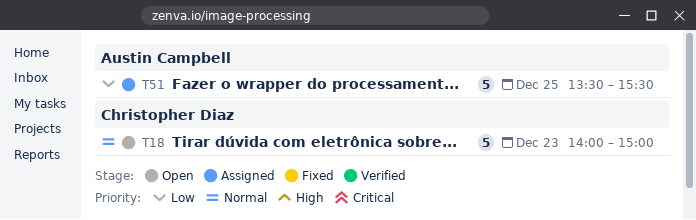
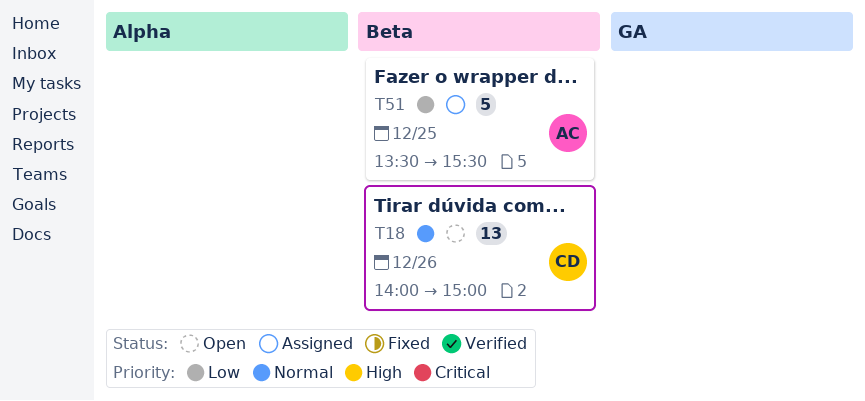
T18, estimate: 5 -> 13
T18, day: Dec 23 -> Dec 26

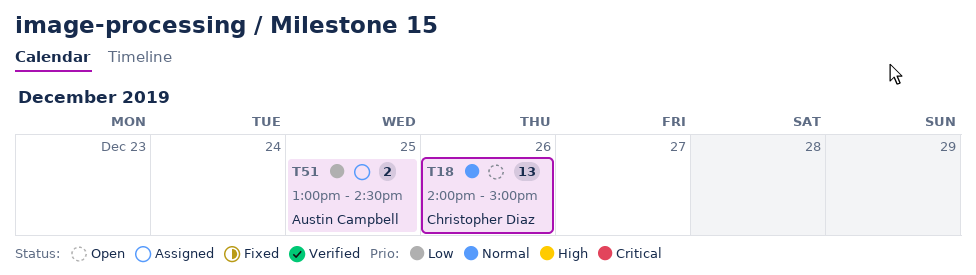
T51, estimate: 5 -> 2
T51, begins: 13:30 -> 13:00
T51, ends: 15:30 -> 14:30

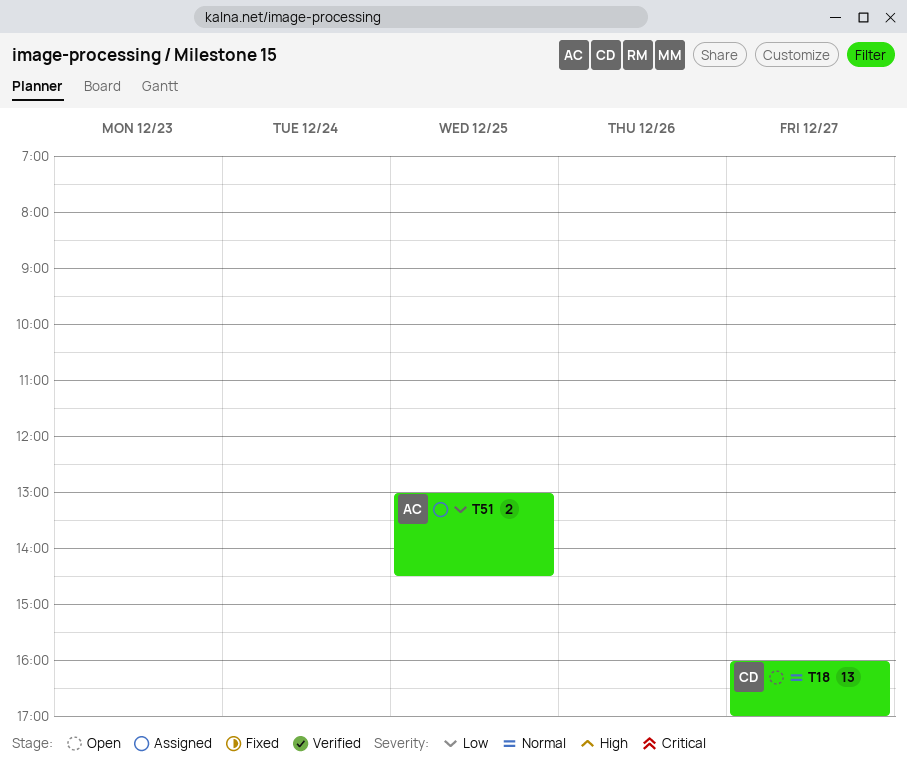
T18, day: Dec 26 -> Dec 27
T18, begins: 14:00 -> 16:00
T18, ends: 15:00 -> 17:00

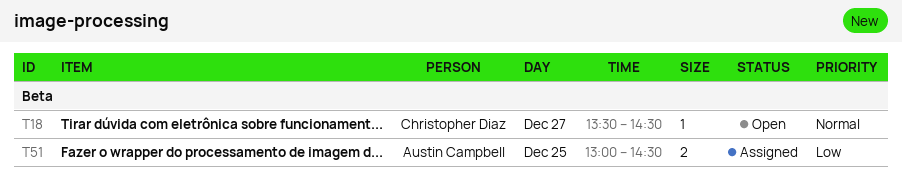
T18, estimate: 13 -> 1
T18, begins: 16:00 -> 13:30
T18, ends: 17:00 -> 14:30

